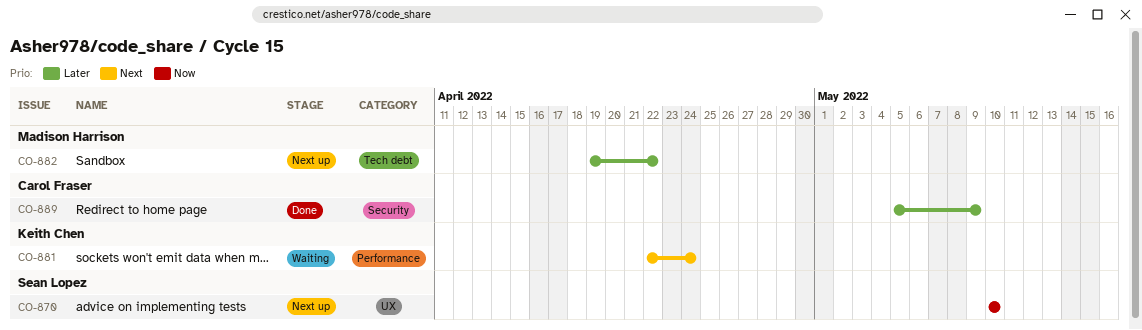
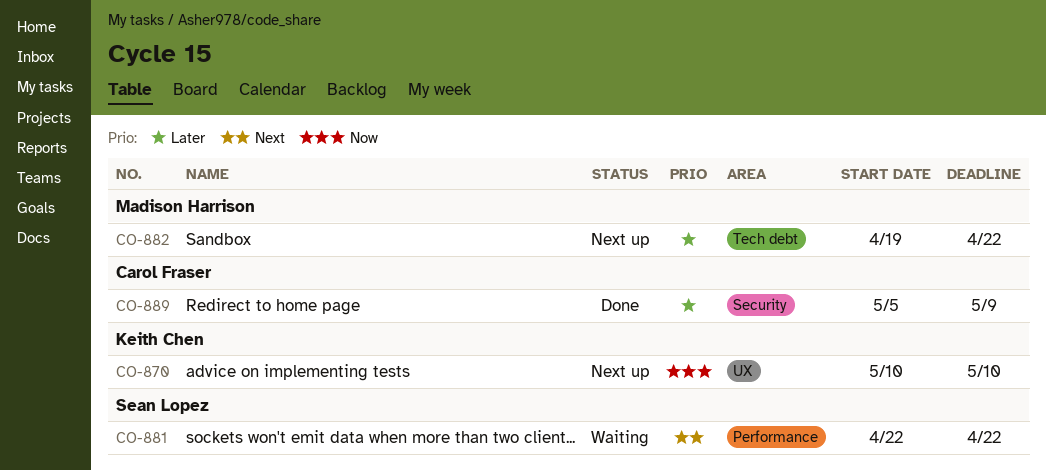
CO-870, owner: Sean Lopez -> Keith Chen
CO-881, owner: Keith Chen -> Sean Lopez
CO-881, due: Apr 24 -> Apr 22

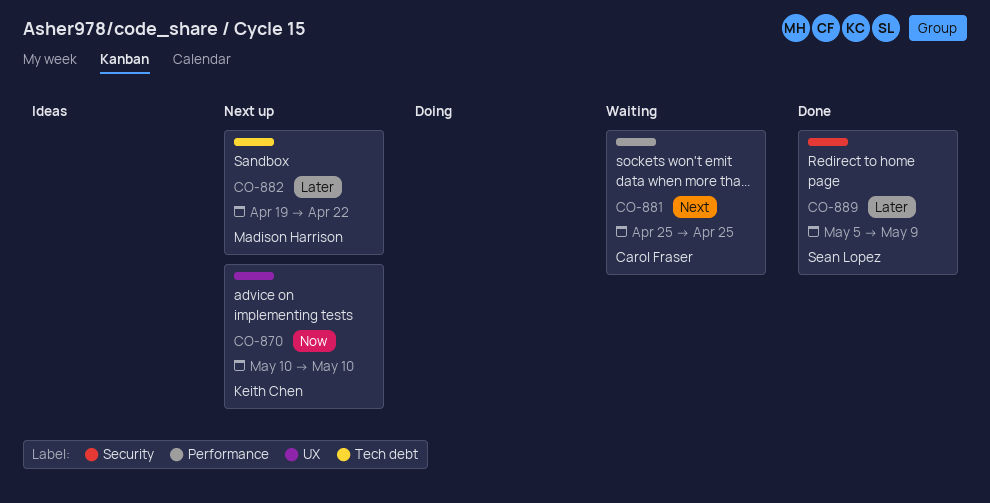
CO-881, owner: Sean Lopez -> Carol Fraser
CO-881, start: Apr 22 -> Apr 25
CO-881, due: Apr 22 -> Apr 25
CO-889, owner: Carol Fraser -> Sean Lopez

